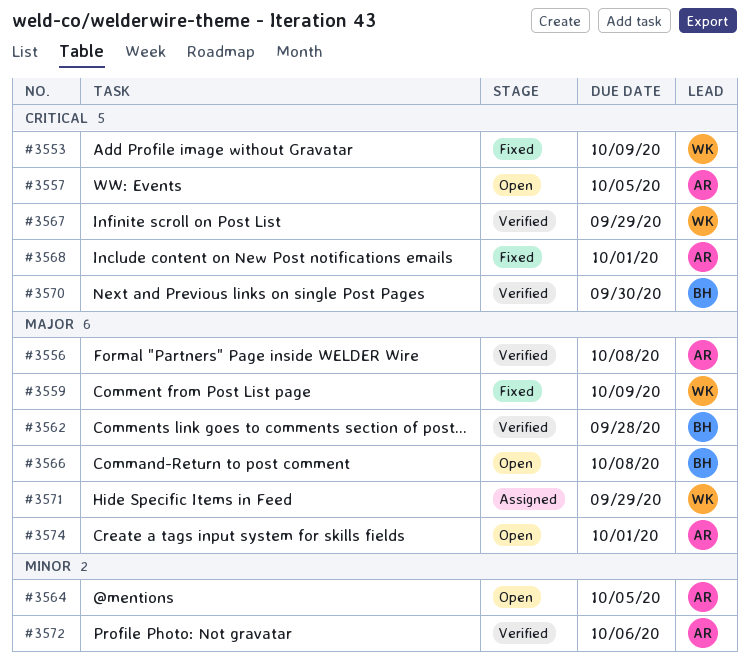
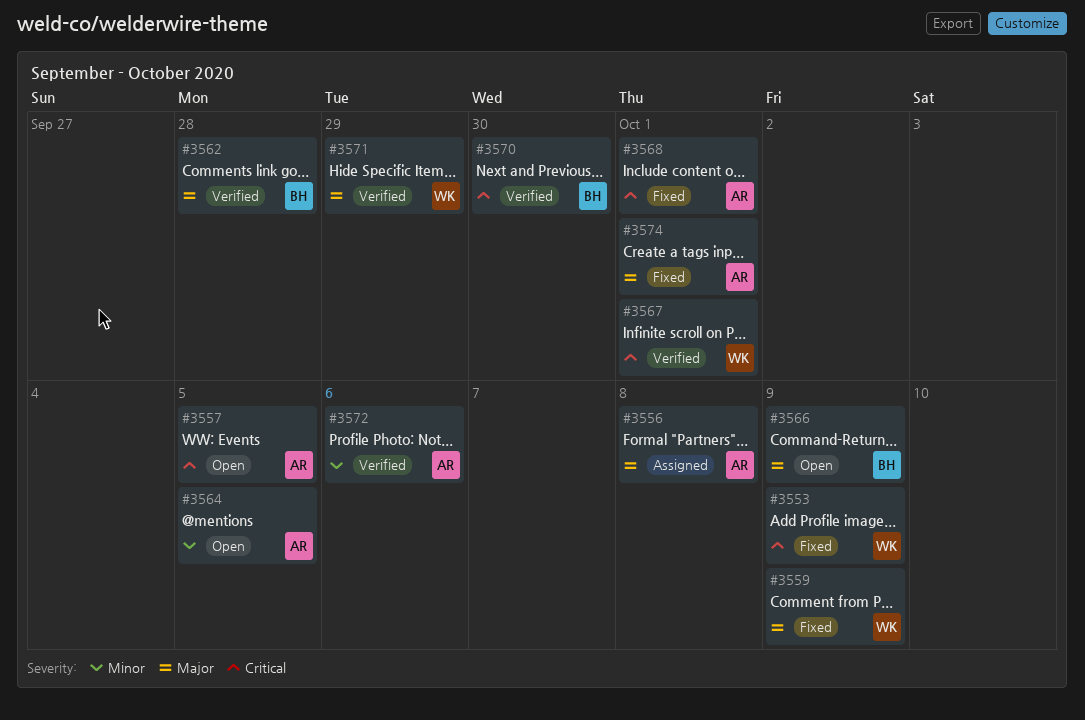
#3556, status: Verified -> Assigned
#3566, due: Oct 8 -> Oct 9
#3567, due: Sep 29 -> Oct 1
#3571, status: Assigned -> Verified
#3574, status: Open -> Fixed

